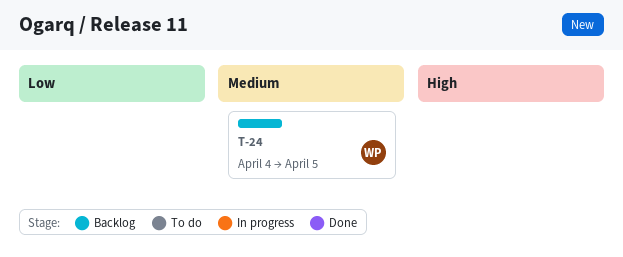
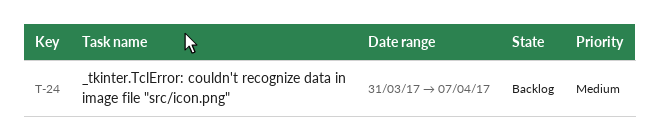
T-24, start: Apr 4 -> Mar 31
T-24, due: Apr 5 -> Apr 7

